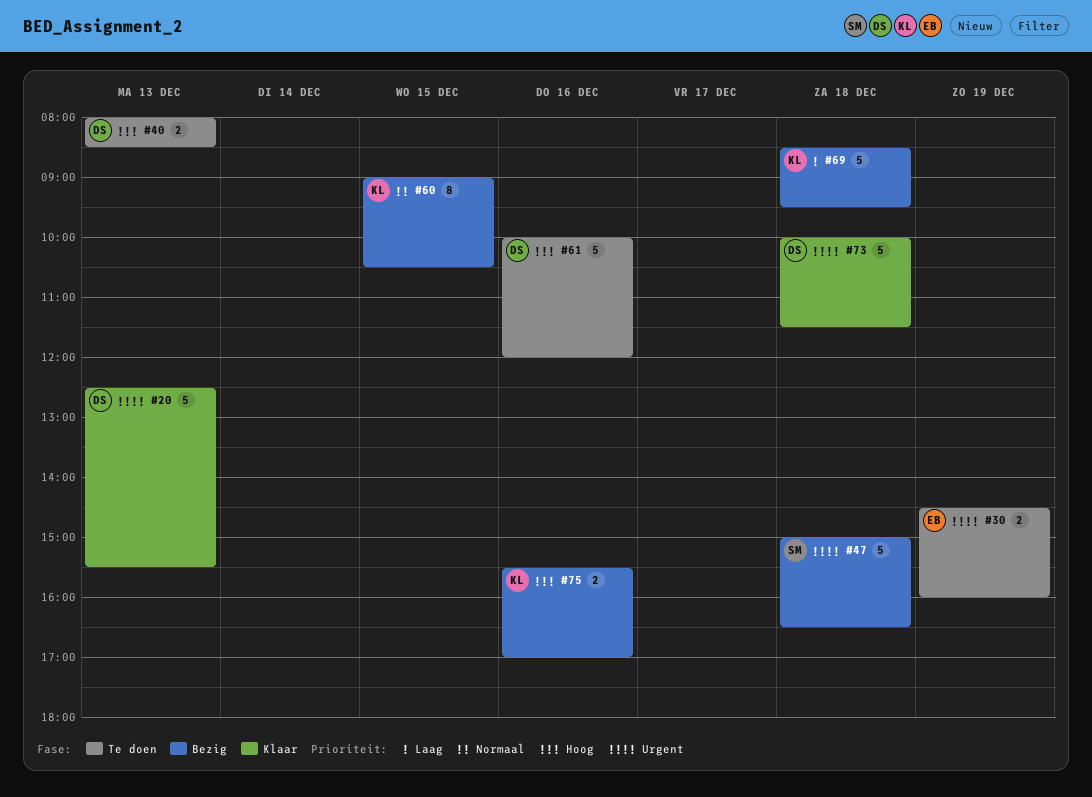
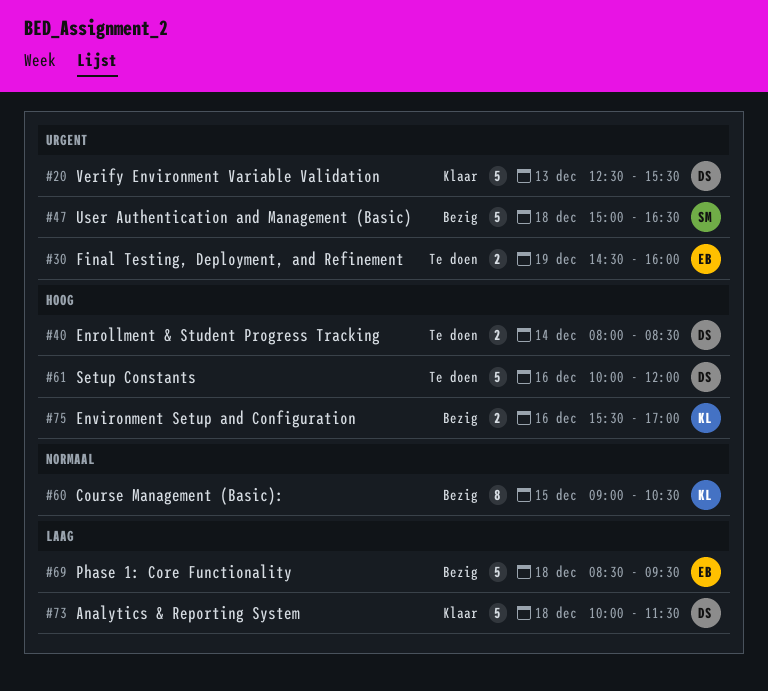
#40, day: Dec 13 -> Dec 14
#69, owner: KL -> EB
#73, priority: Urgent -> Laag

